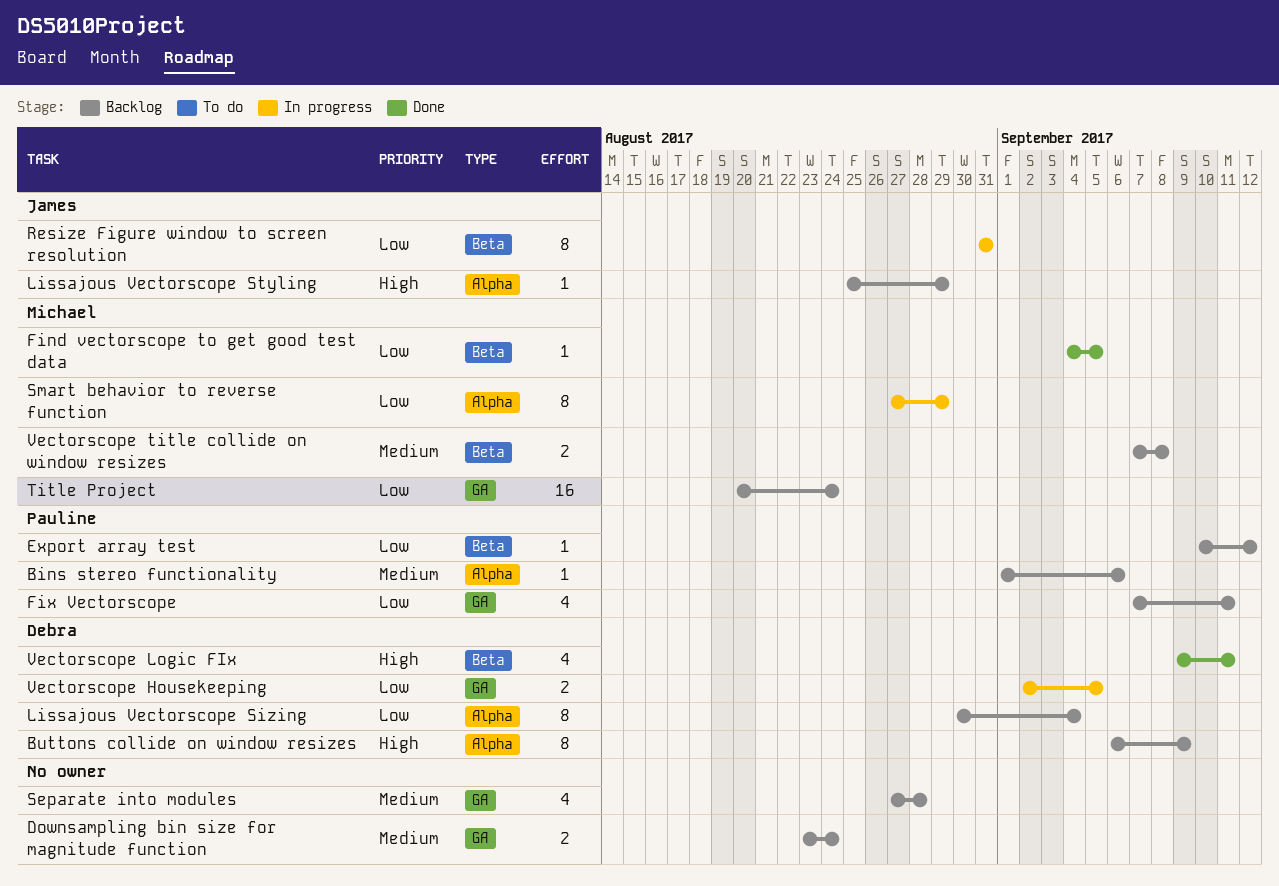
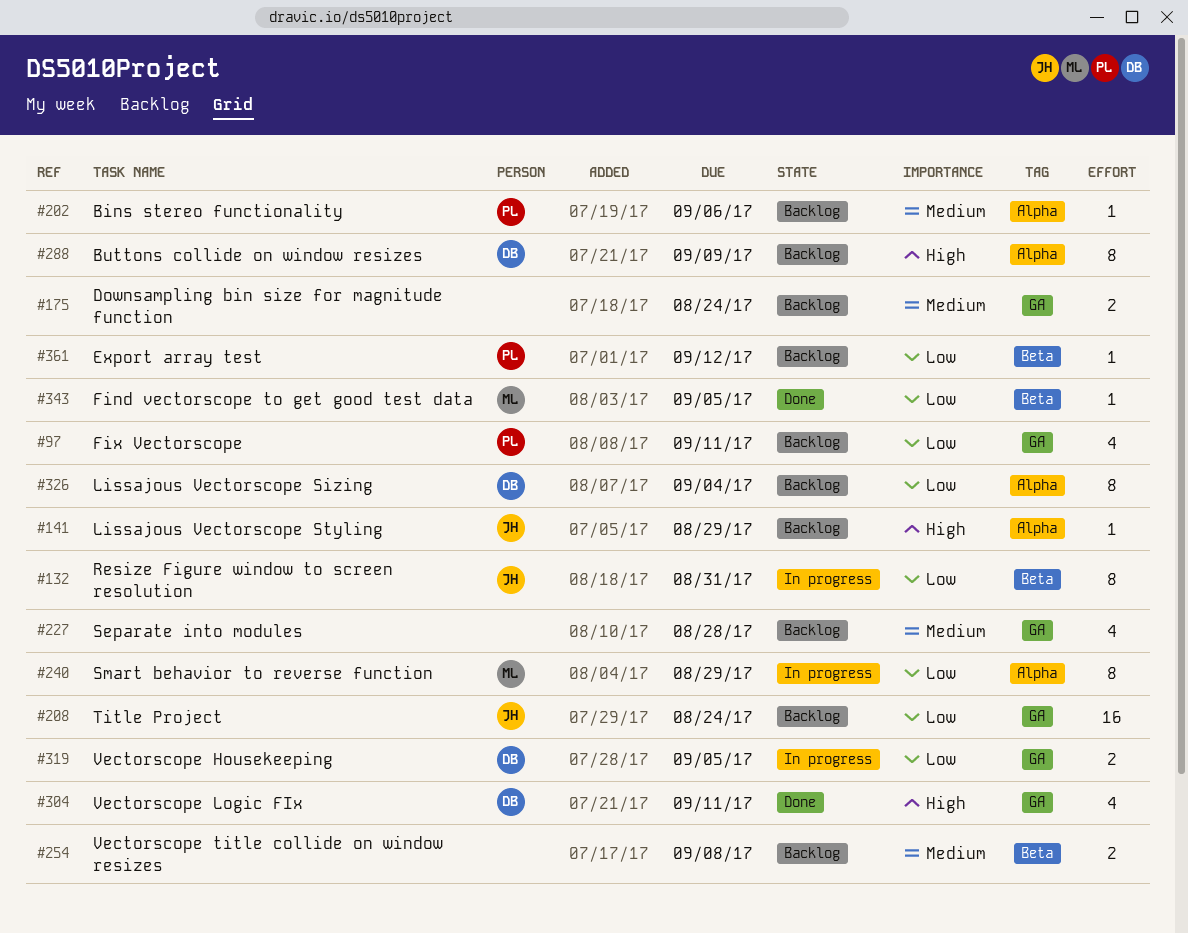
Title Project, owner: Michael -> James
Vectorscope Logic FIx, label: Beta -> GA
Vectorscope title collide on window resizes, owner: Michael -> none

